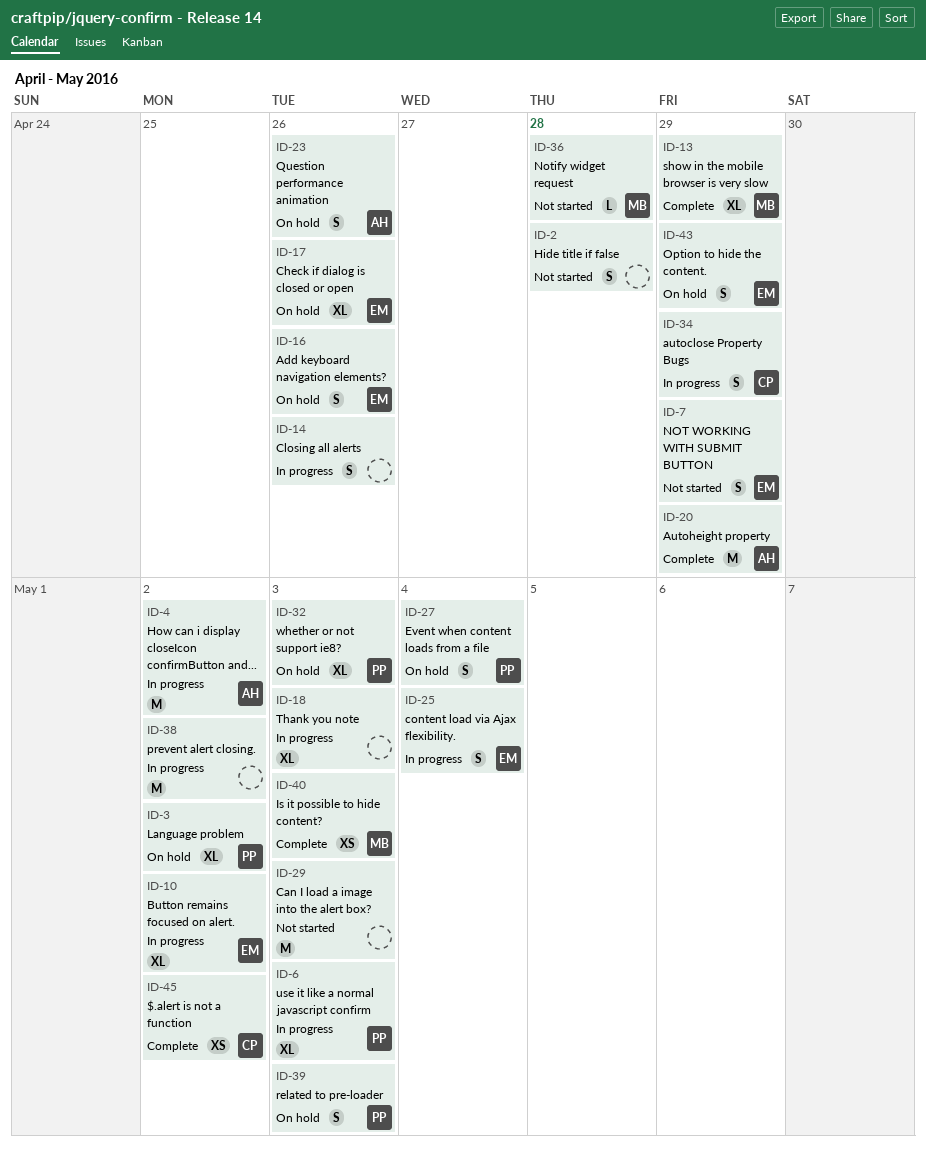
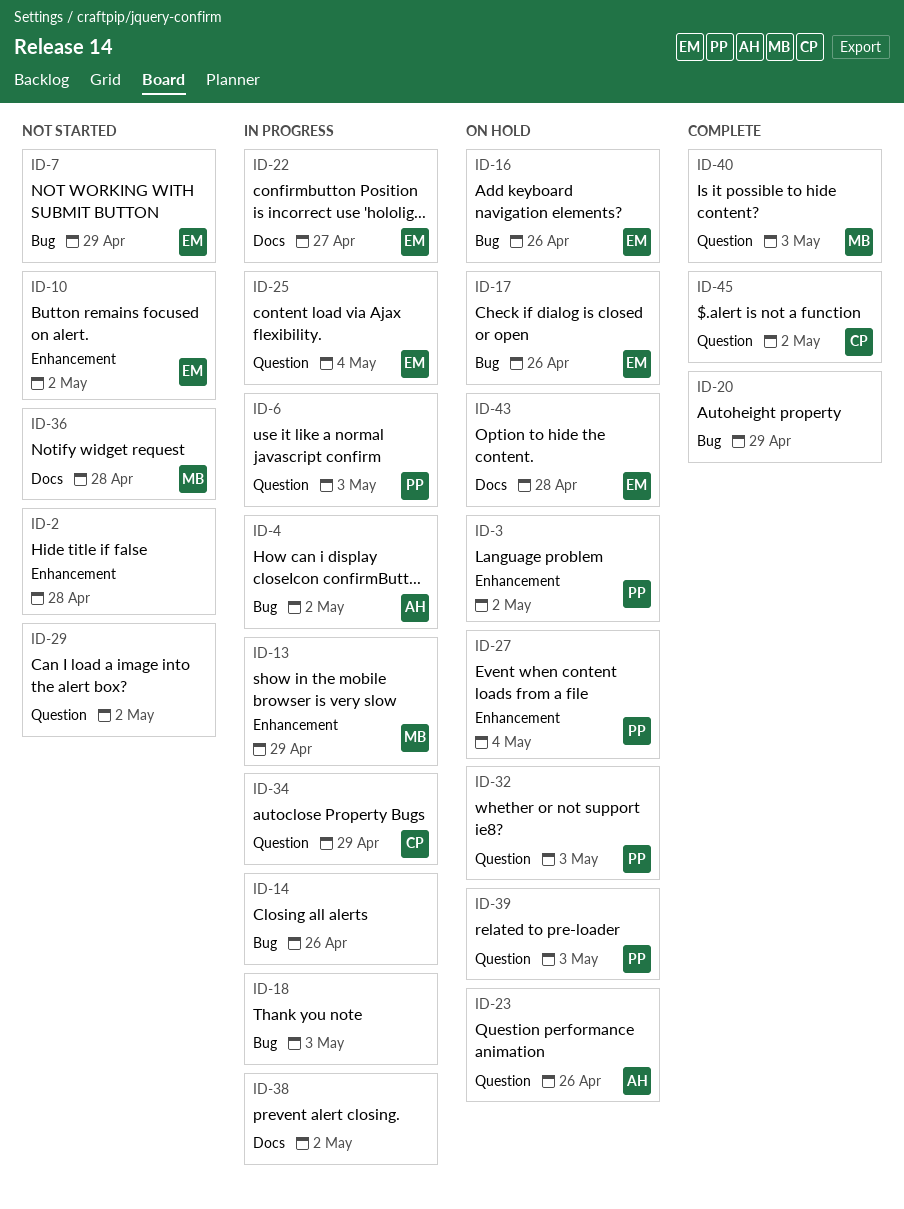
ID-10, status: In progress -> Not started
ID-13, status: Complete -> In progress
ID-20, owner: AH -> none
ID-22: none -> present
ID-29, due: May 3 -> May 2
ID-43, due: Apr 29 -> Apr 28

